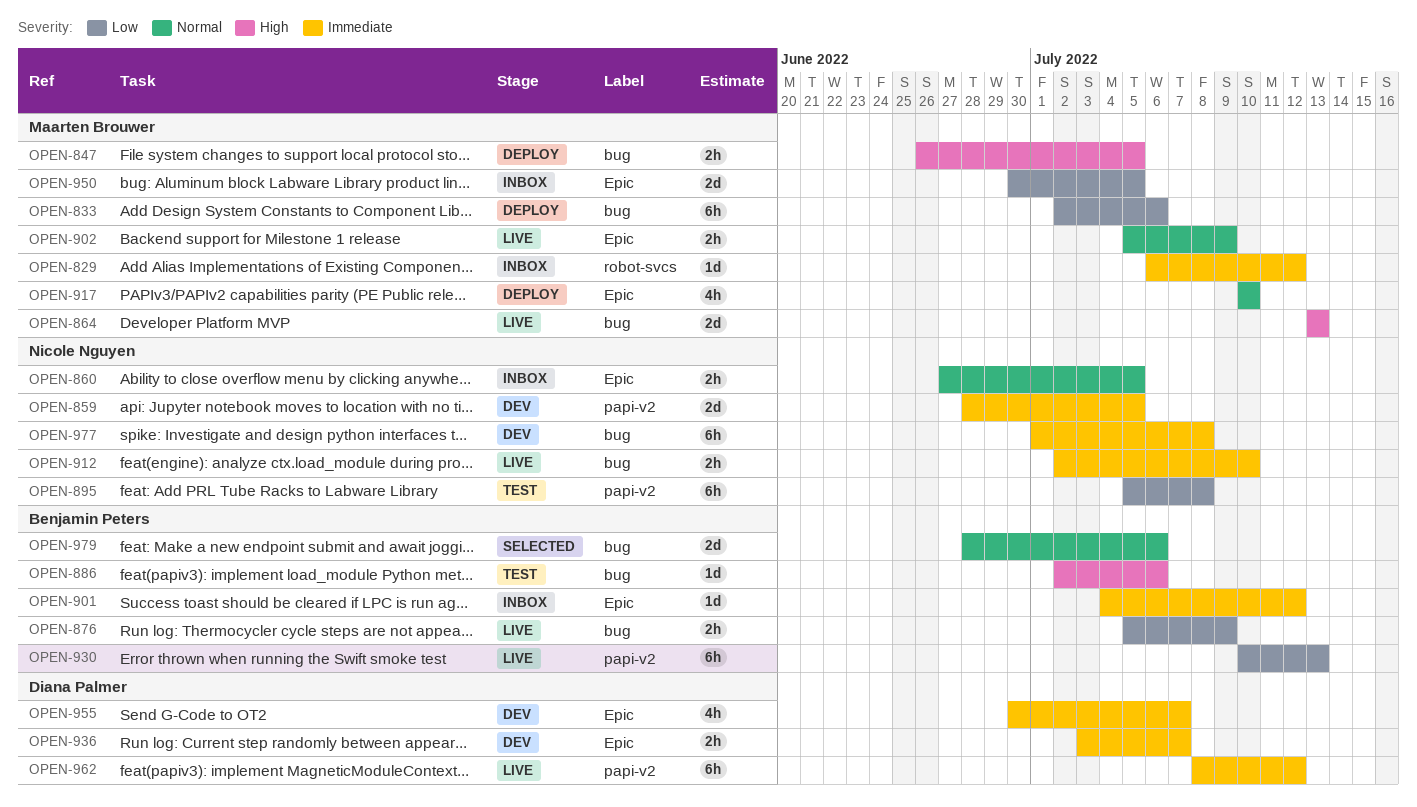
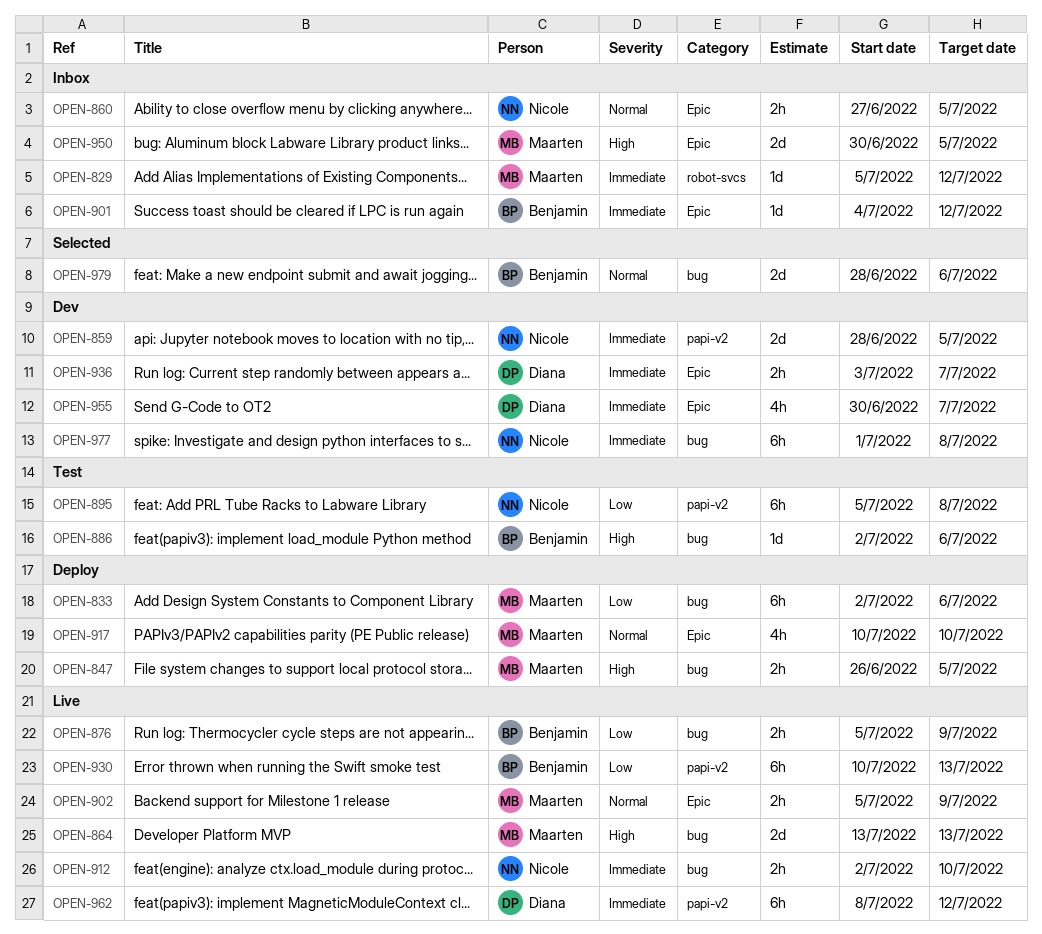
OPEN-829, start: Jul 6 -> Jul 5
OPEN-950, priority: Low -> High

